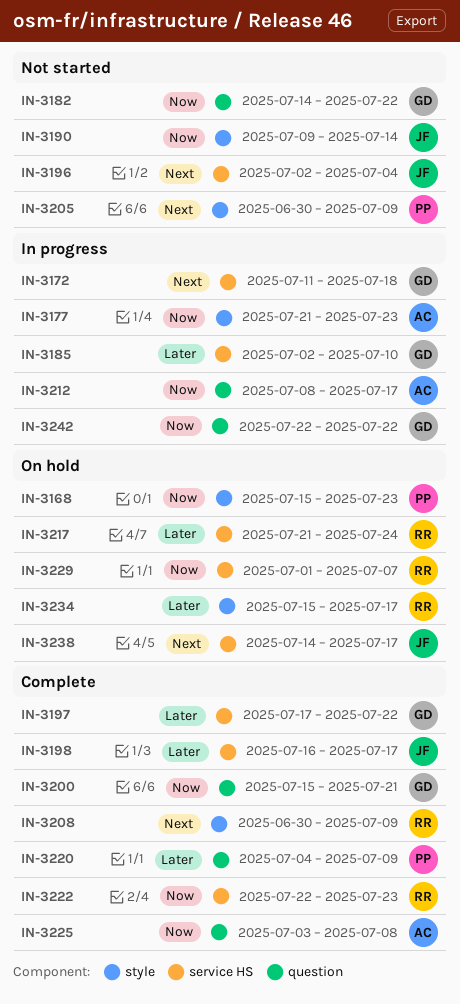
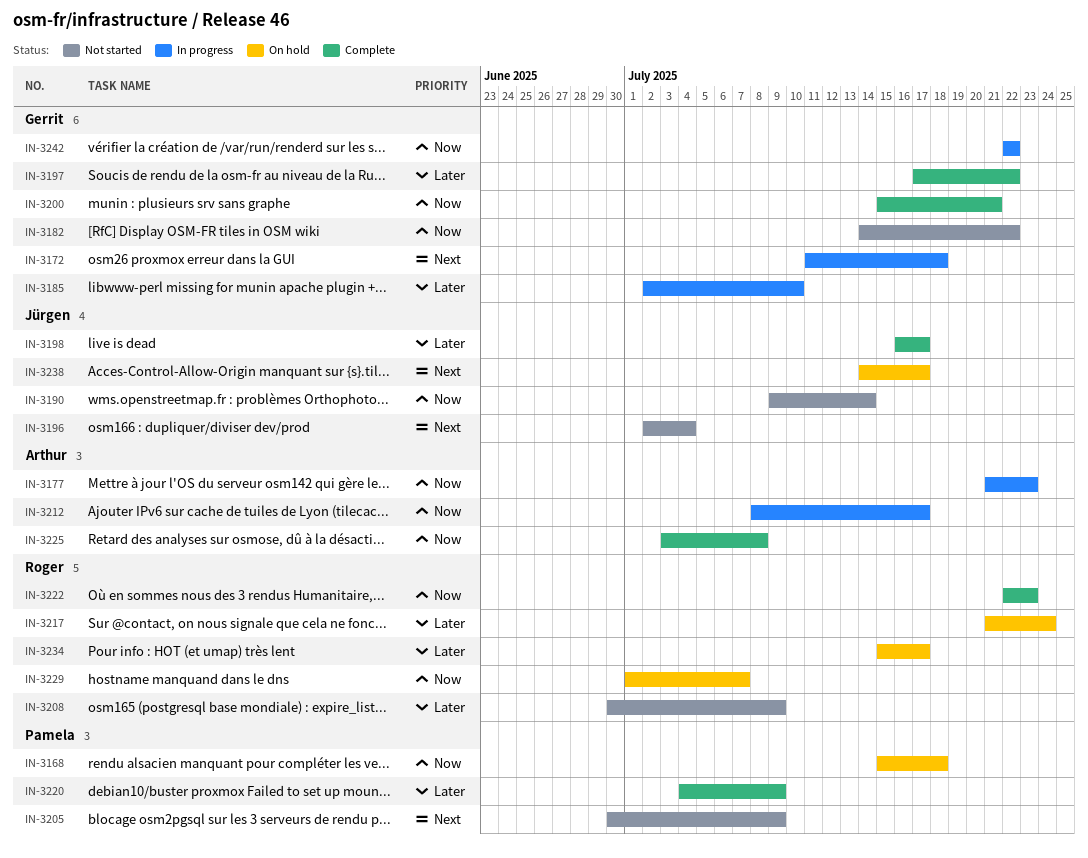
IN-3168, due: Jul 23 -> Jul 18
IN-3208, status: Complete -> Not started
IN-3208, priority: Next -> Later

